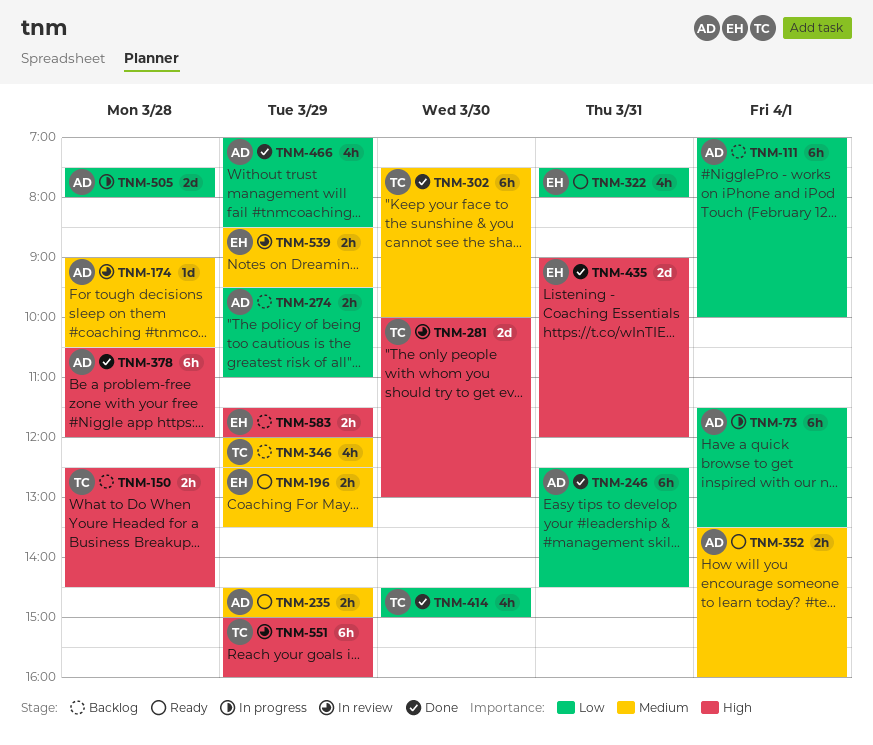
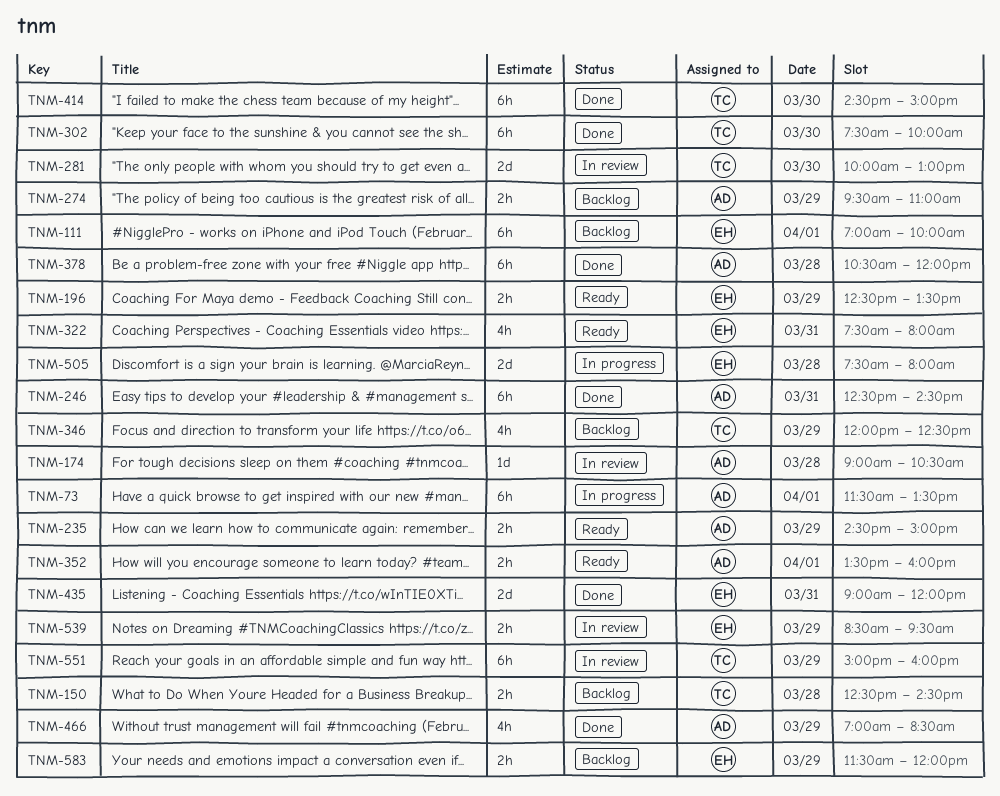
TNM-111, owner: AD -> EH
TNM-414, estimate: 4h -> 6h
TNM-505, owner: AD -> EH

